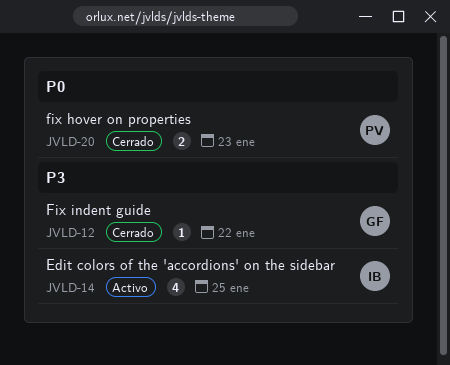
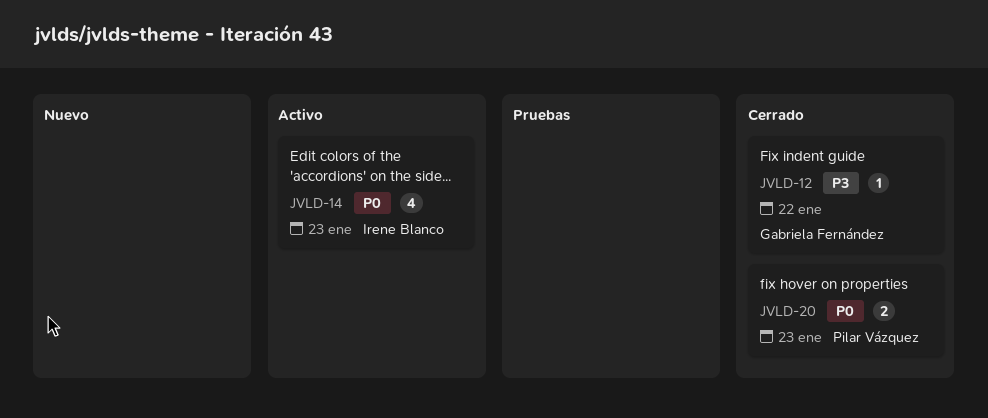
JVLD-14, priority: P3 -> P0
JVLD-14, due: Jan 25 -> Jan 23

